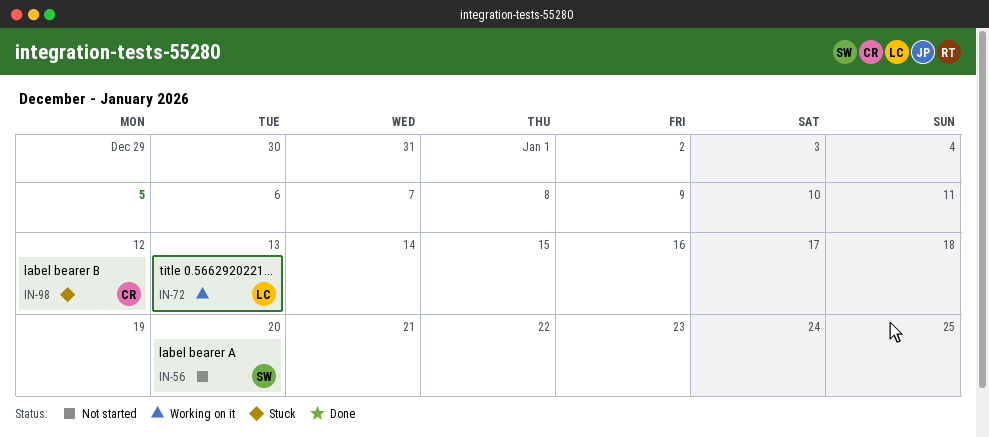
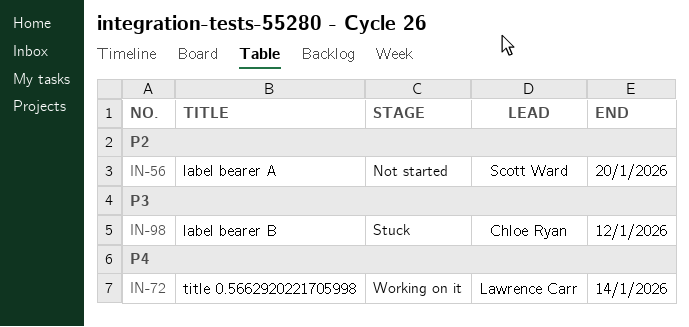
IN-72, due: Jan 13 -> Jan 14

